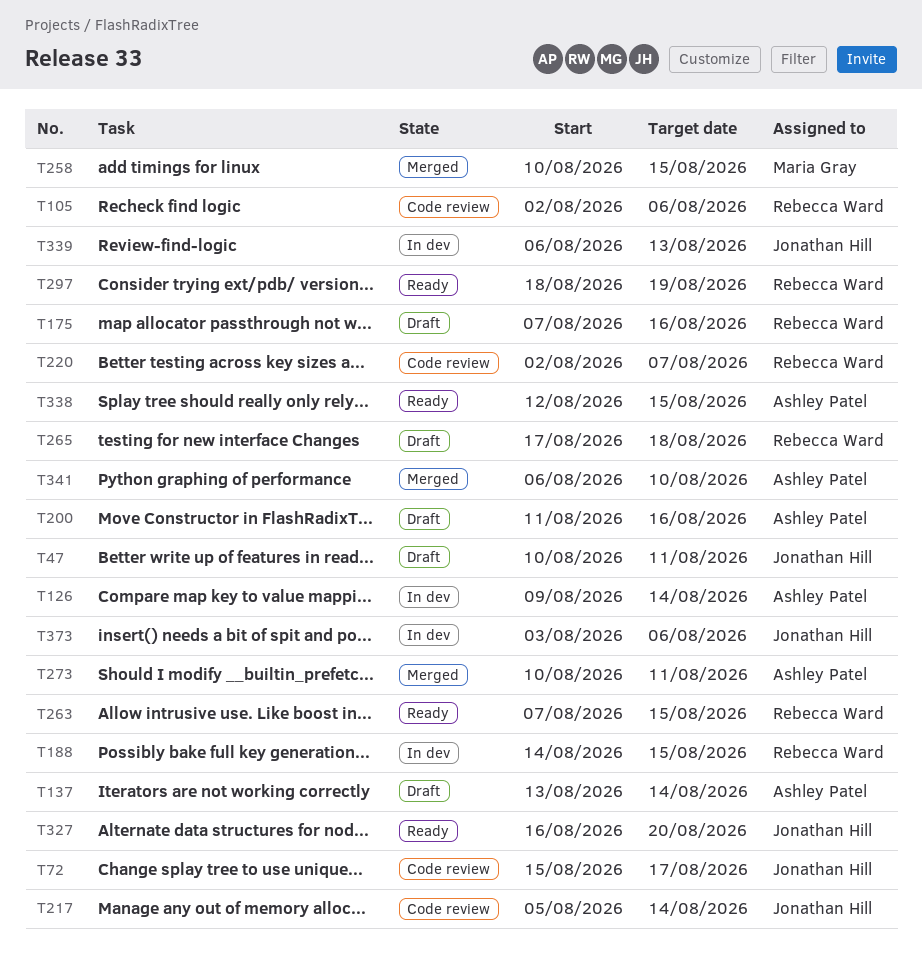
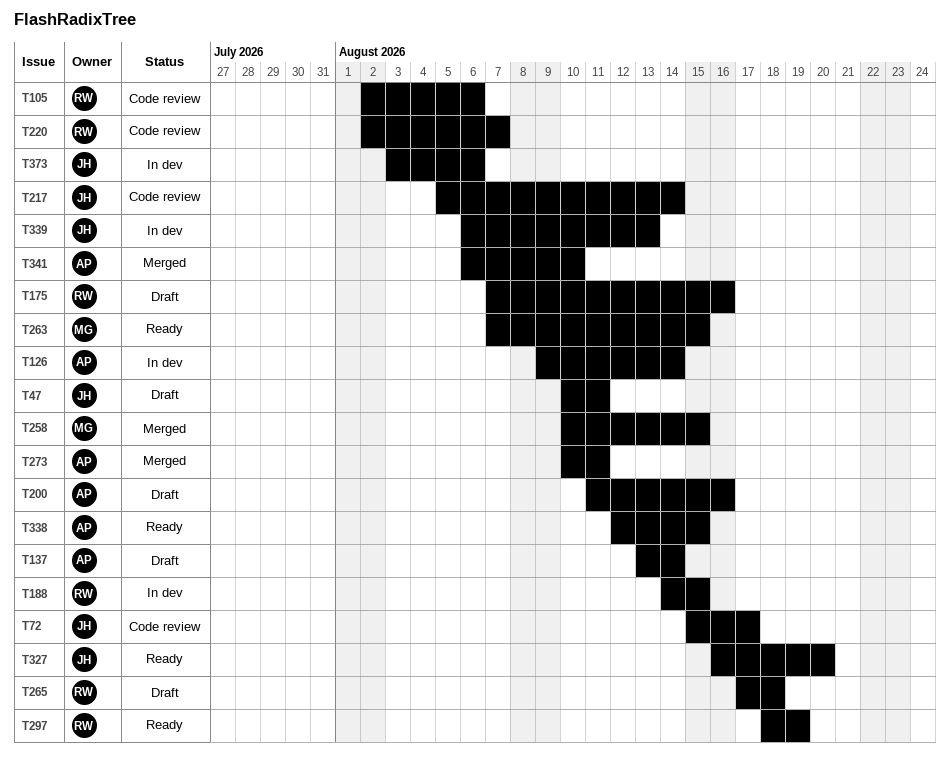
T263, owner: Rebecca Ward -> Maria Gray

